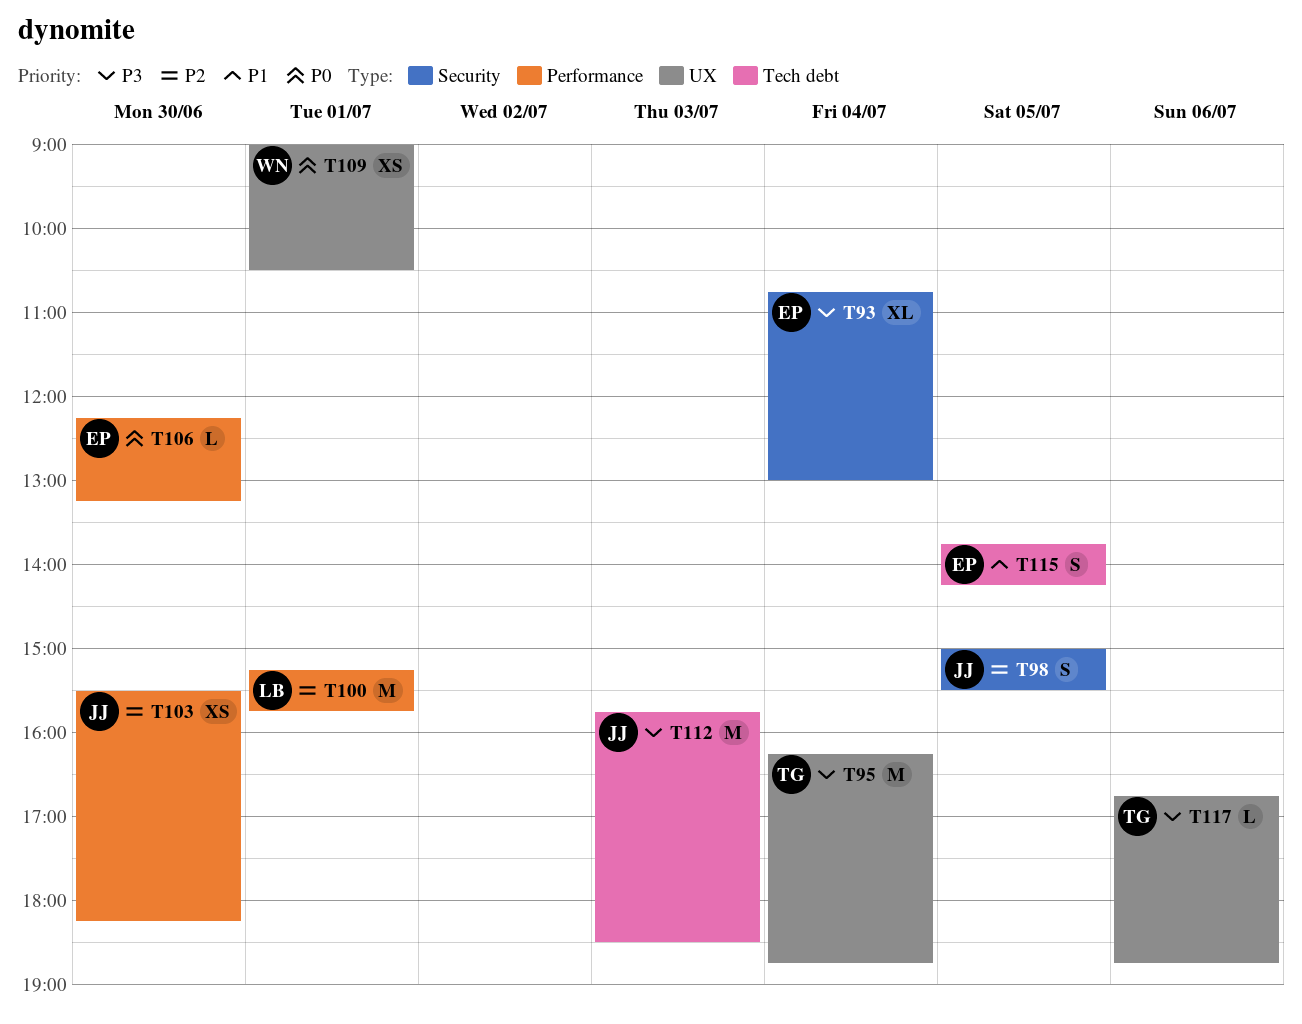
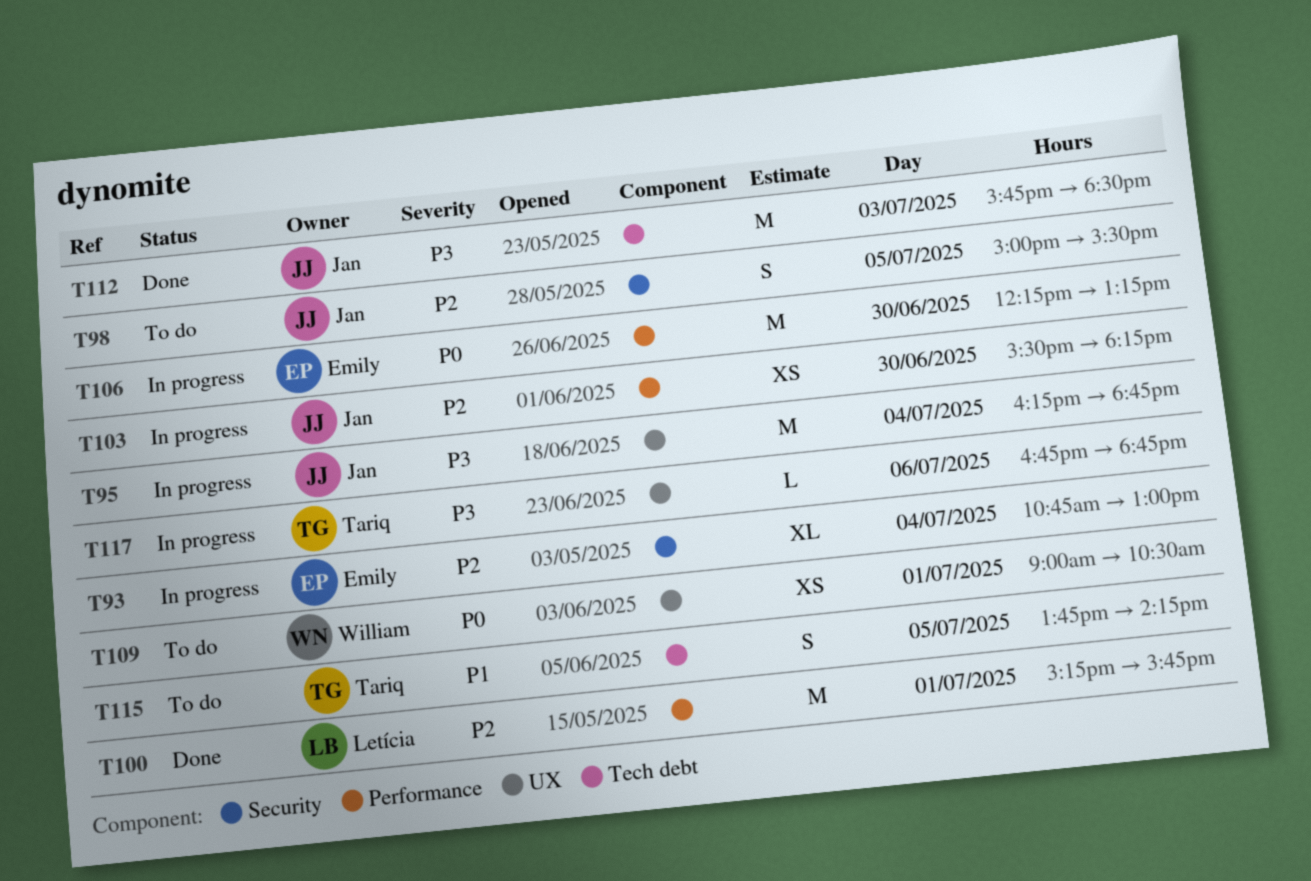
T93, priority: P3 -> P2
T95, owner: Tariq -> Jan
T106, estimate: L -> M
T115, owner: Emily -> Tariq

